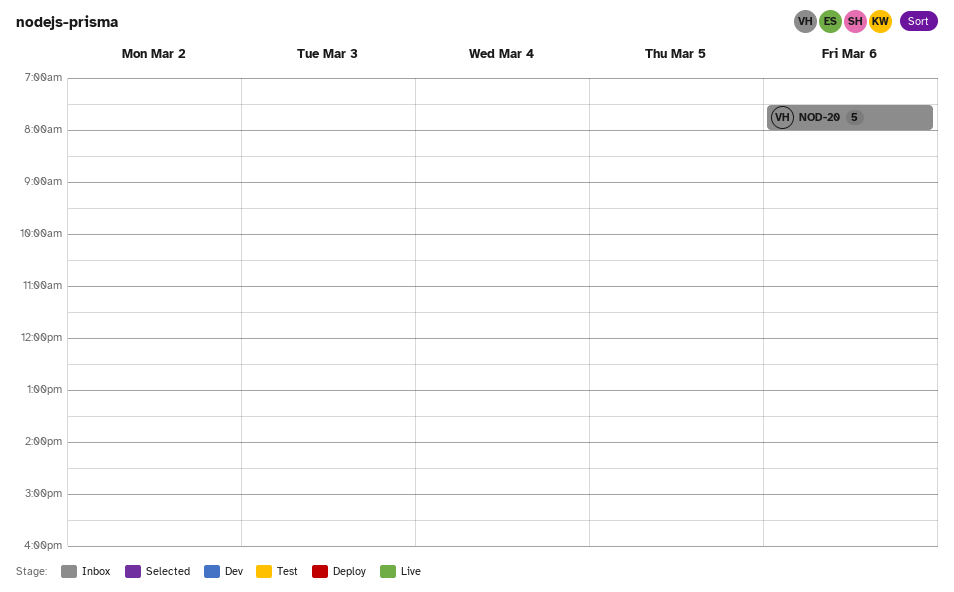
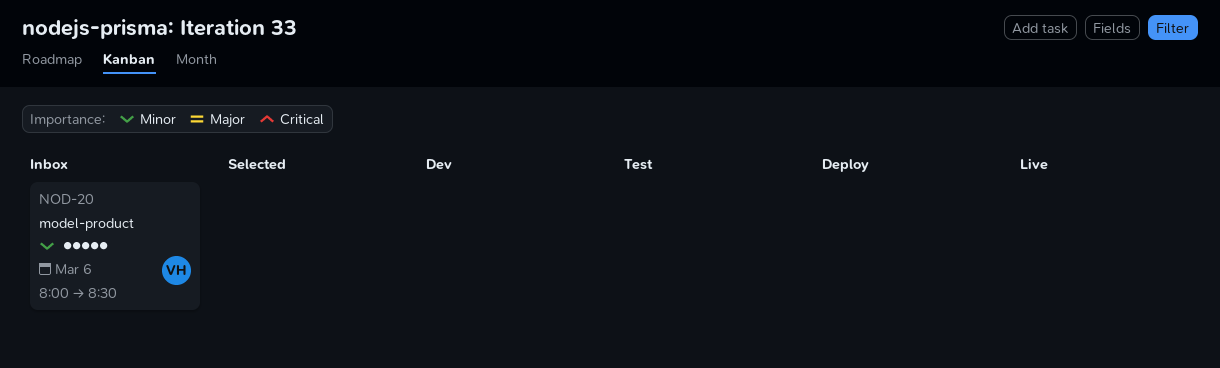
NOD-20, begins: 07:30 -> 08:00
NOD-20, ends: 08:00 -> 08:30

